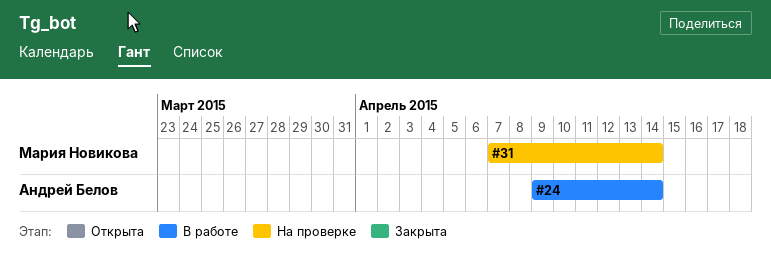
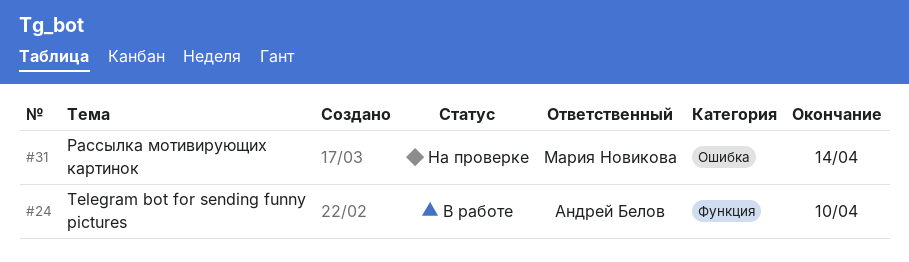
#24, due: Apr 14 -> Apr 10

